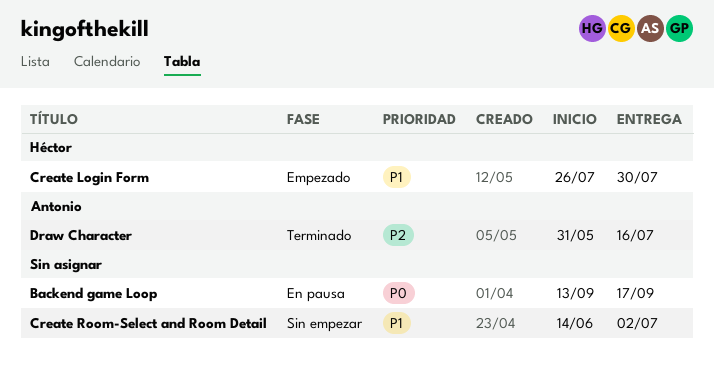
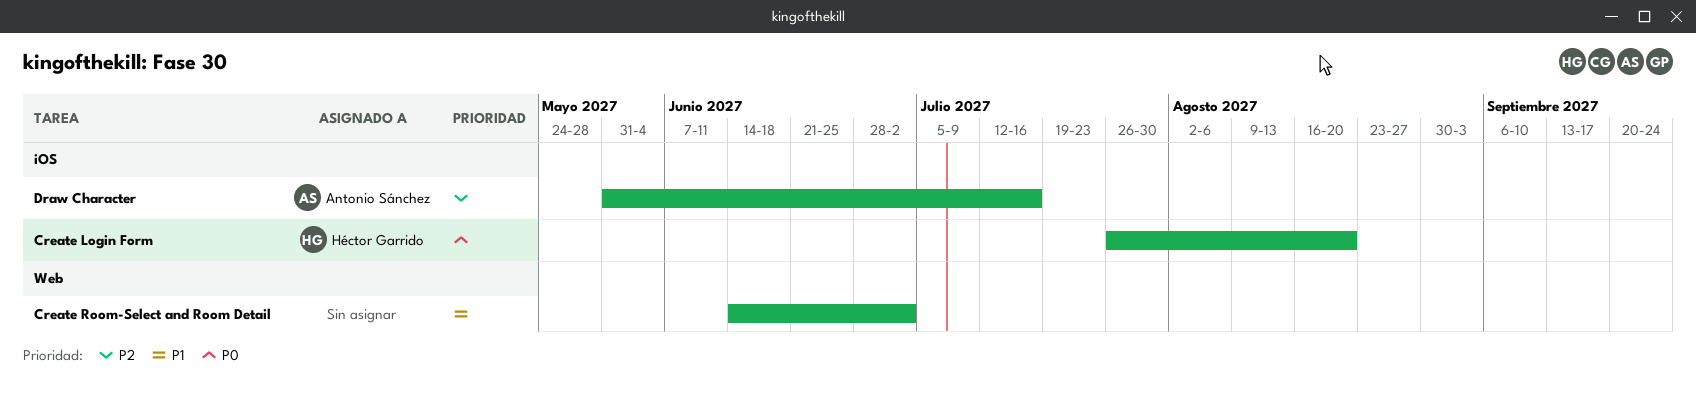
Backend game Loop: present -> none
Create Login Form, priority: P1 -> P0
Create Login Form, due: Jul 30 -> Aug 20

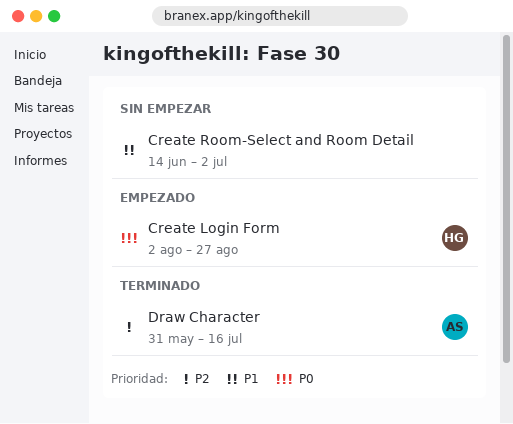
Create Login Form, start: Jul 26 -> Aug 2
Create Login Form, due: Aug 20 -> Aug 27

